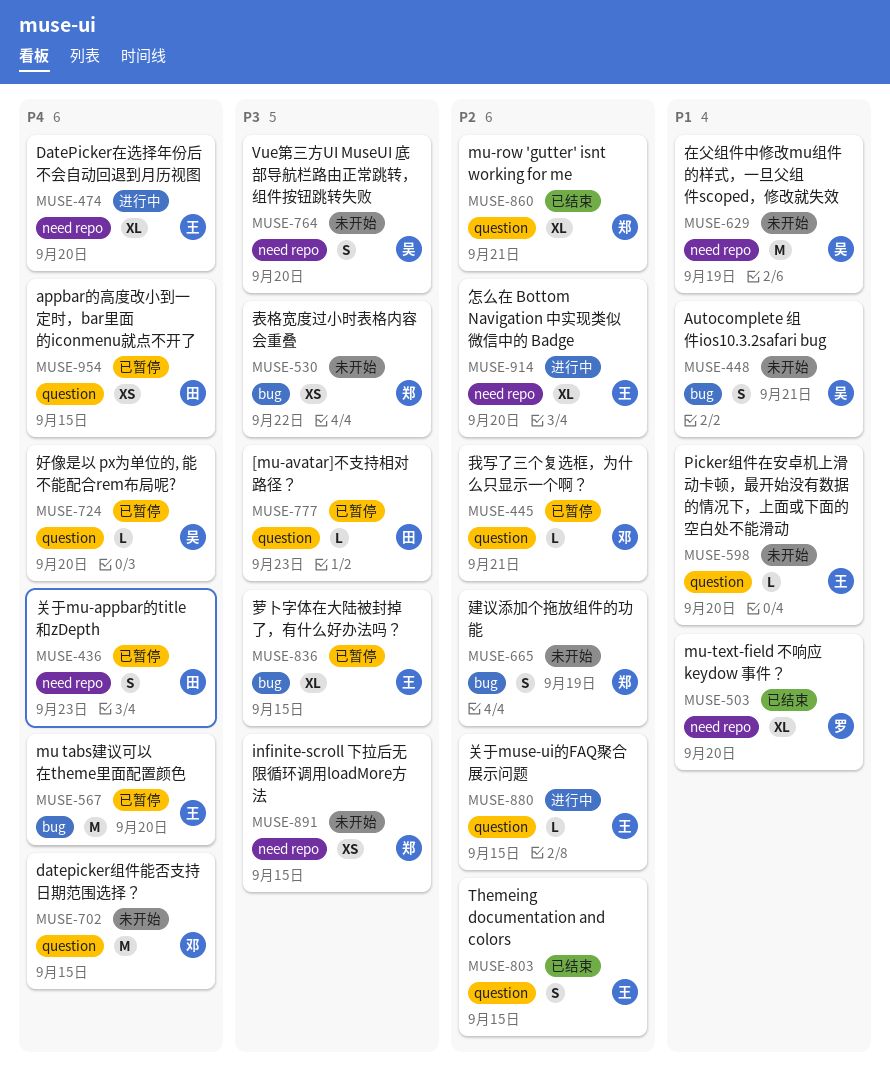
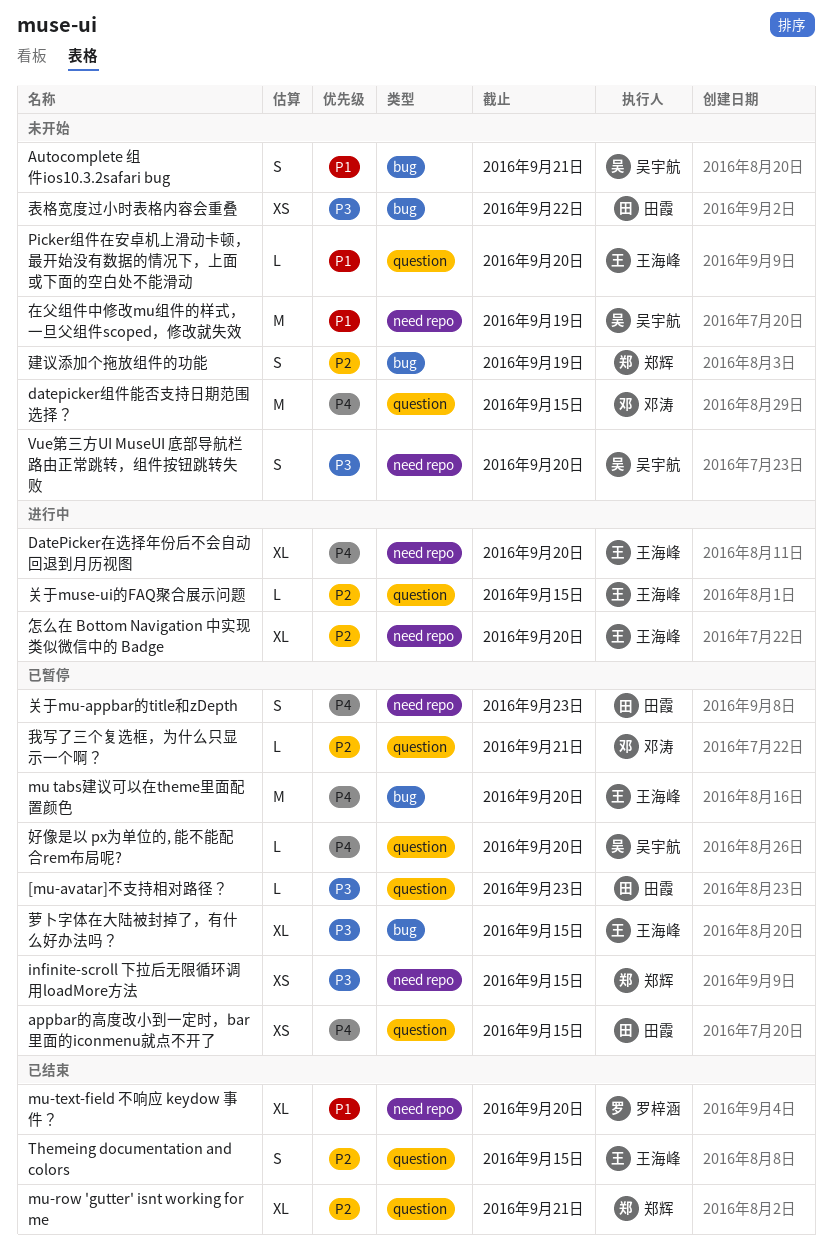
infinite-scroll 下拉后无限循环调用loadMore方法, status: 未开始 -> 已暂停
表格宽度过小时表格内容会重叠, owner: 郑辉 -> 田霞

